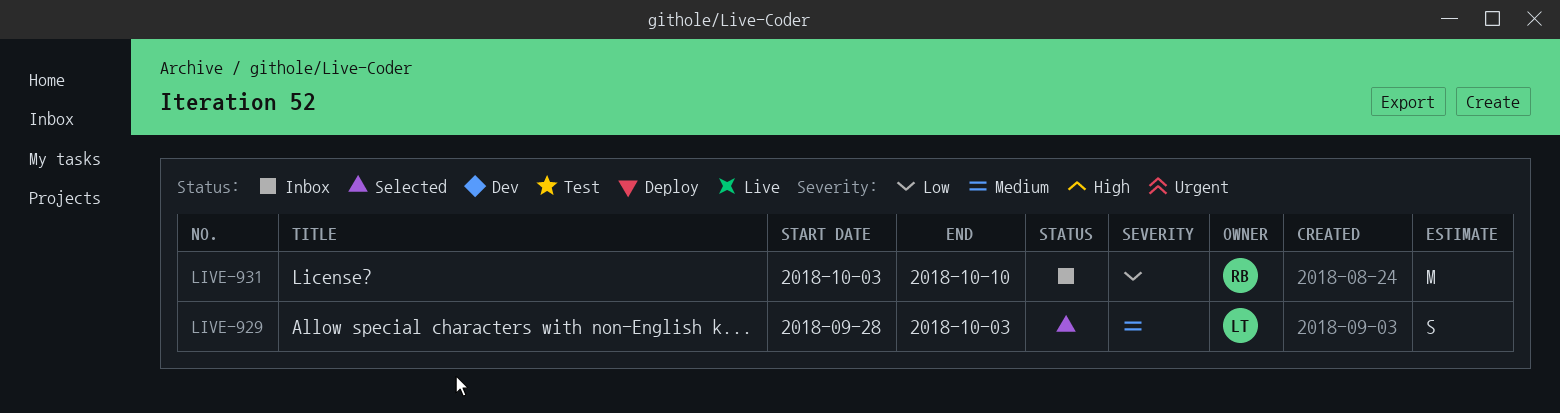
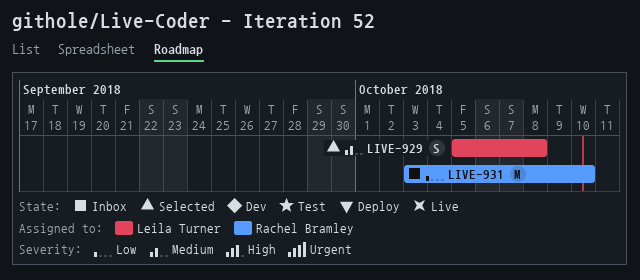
LIVE-929, start: Sep 28 -> Oct 5
LIVE-929, due: Oct 3 -> Oct 8

